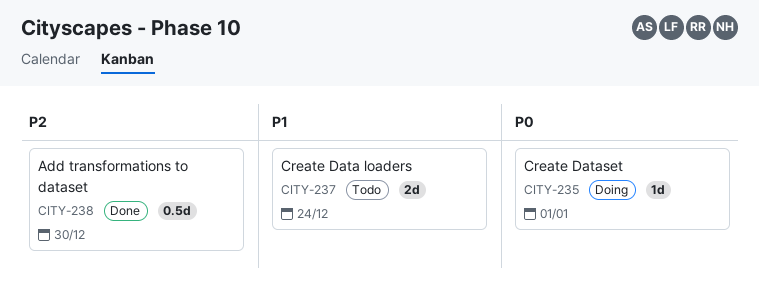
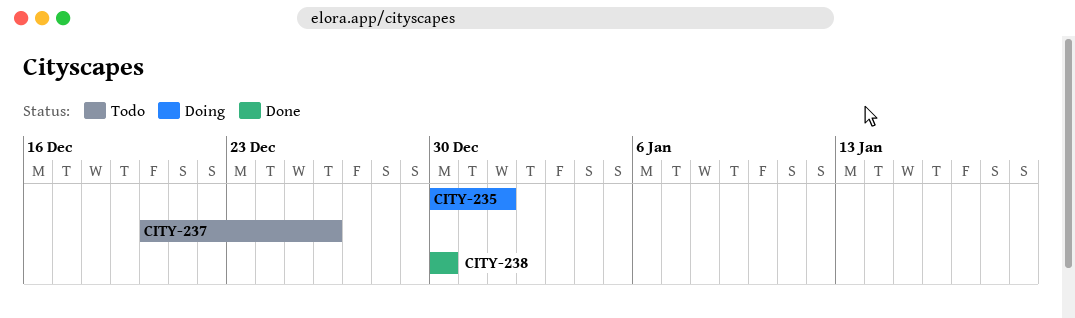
CITY-237, due: Dec 24 -> Dec 26

